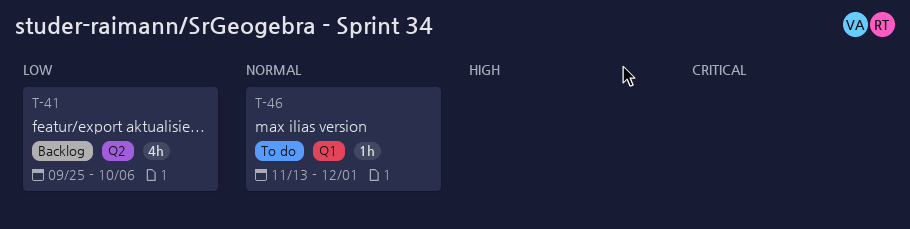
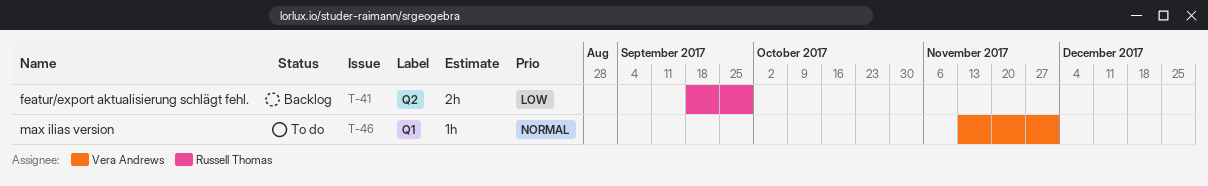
T-41, estimate: 4h -> 2h
T-41, start: Sep 25 -> Sep 18
T-41, due: Oct 6 -> Sep 29

